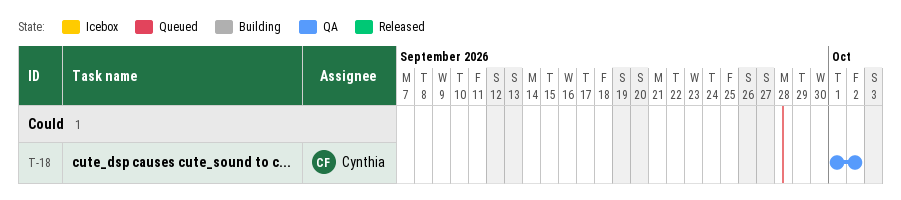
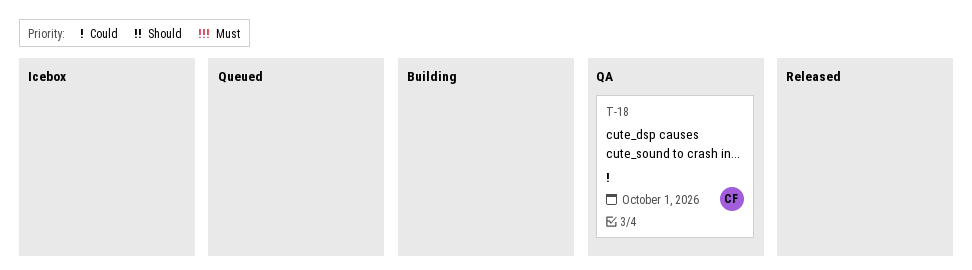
T-18, due: Oct 2 -> Oct 1

